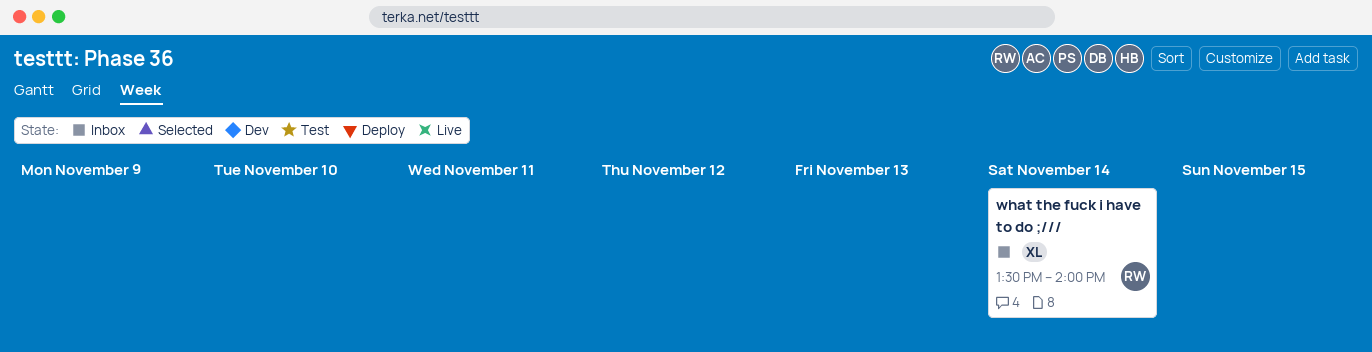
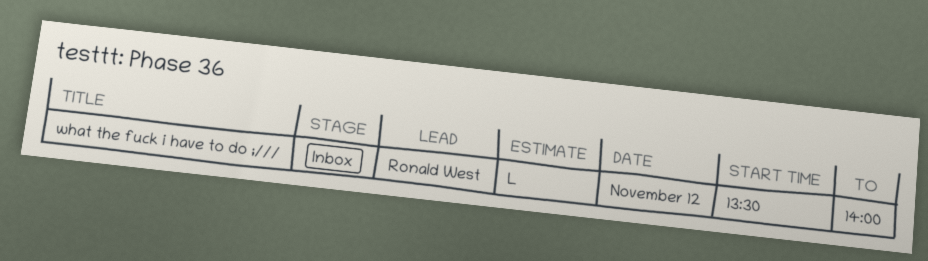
what the fuck i have to do ;///, estimate: XL -> L
what the fuck i have to do ;///, day: Nov 14 -> Nov 12

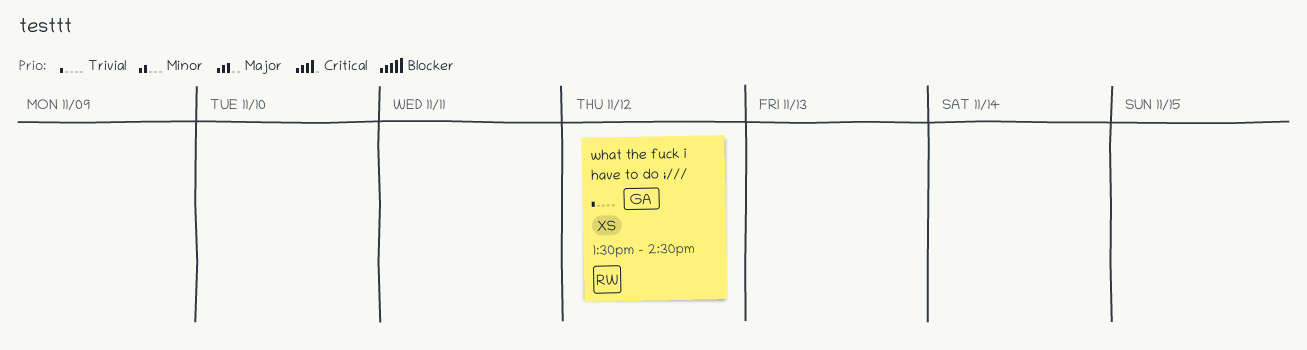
what the fuck i have to do ;///, estimate: L -> XS
what the fuck i have to do ;///, ends: 14:00 -> 14:30

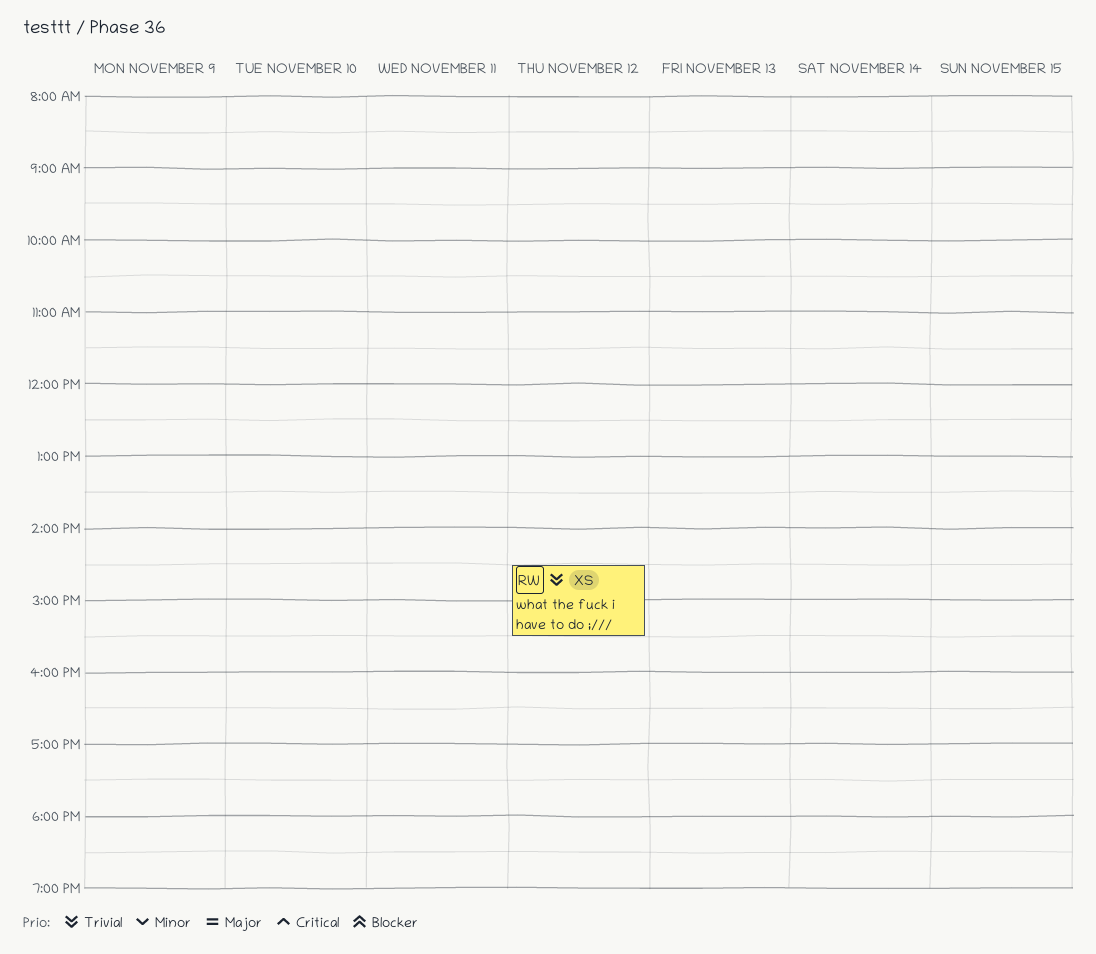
what the fuck i have to do ;///, begins: 13:30 -> 14:30
what the fuck i have to do ;///, ends: 14:30 -> 15:30

